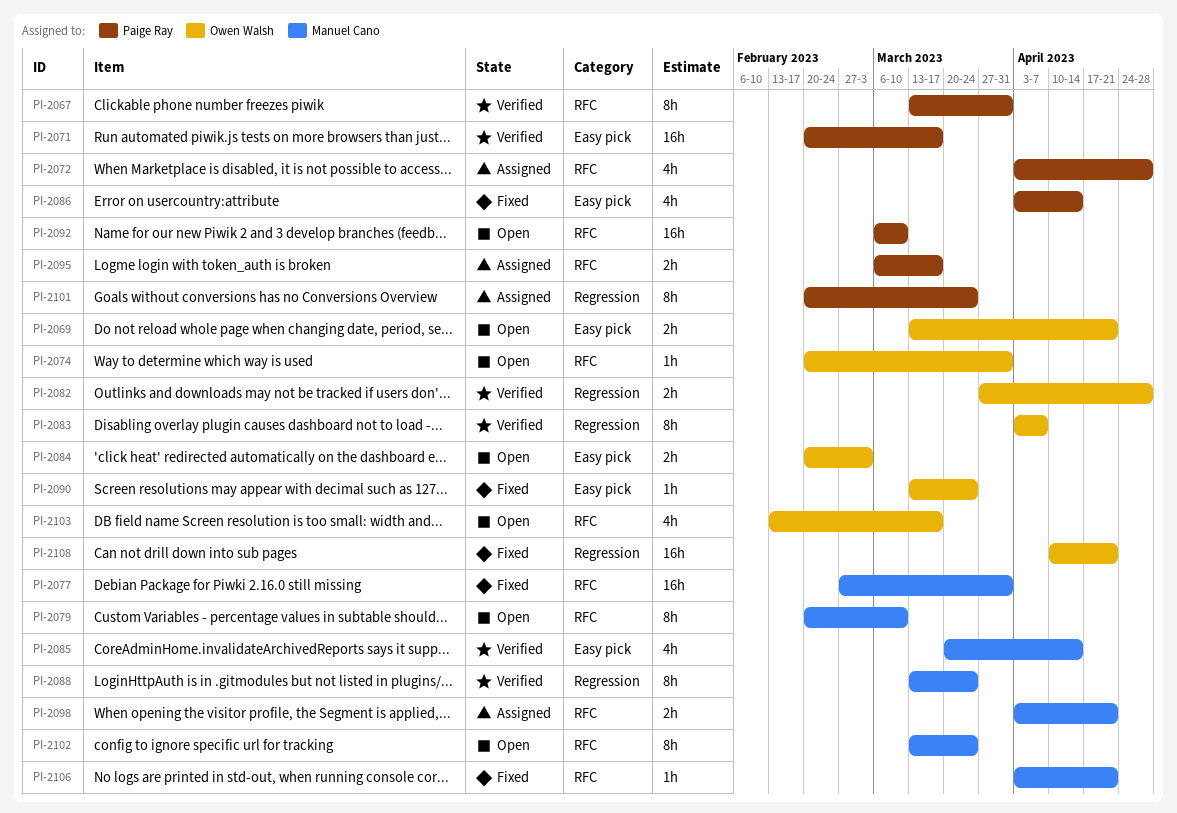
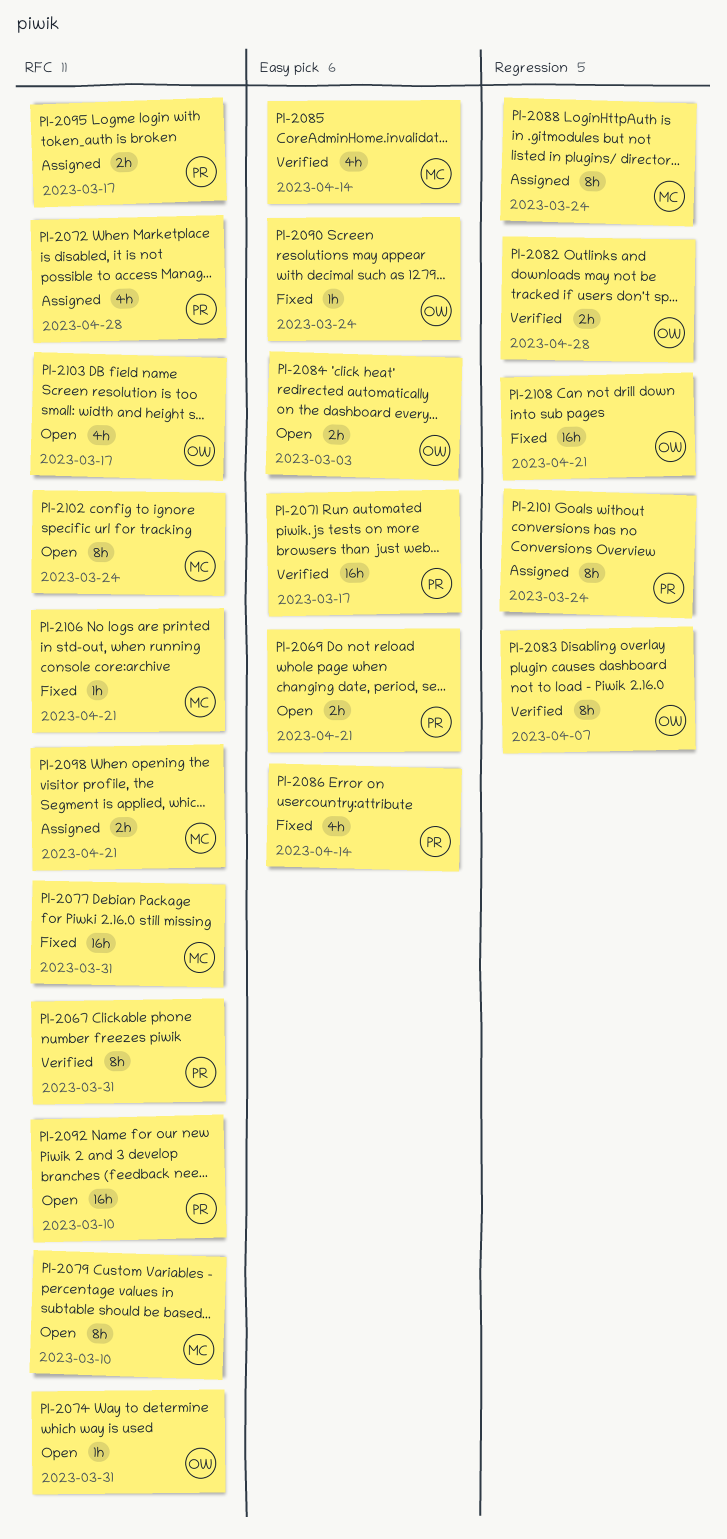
PI-2069, owner: Owen Walsh -> Paige Ray
PI-2088, status: Verified -> Assigned

